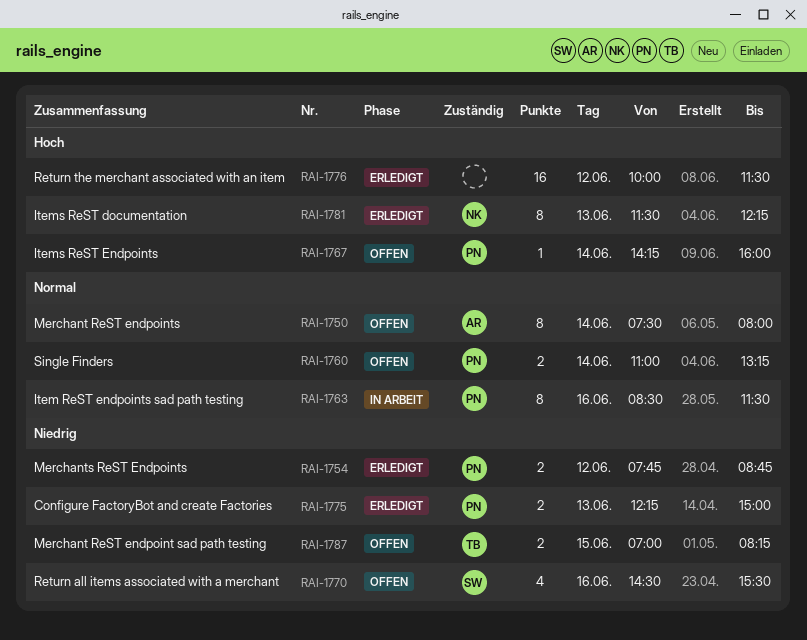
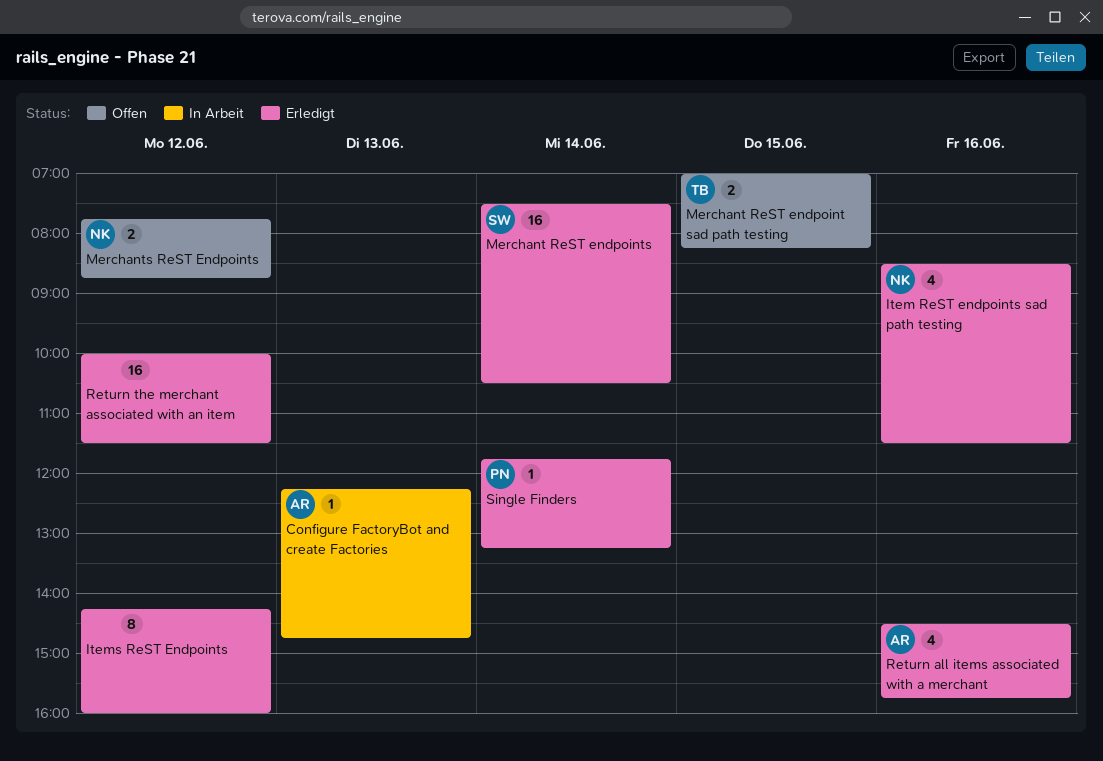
Configure FactoryBot and create Factories, status: Erledigt -> In Arbeit
Configure FactoryBot and create Factories, owner: PN -> AR
Configure FactoryBot and create Factories, estimate: 2 -> 1
Configure FactoryBot and create Factories, ends: 15:00 -> 14:45
Item ReST endpoints sad path testing, status: In Arbeit -> Erledigt
Item ReST endpoints sad path testing, owner: PN -> NK
Item ReST endpoints sad path testing, estimate: 8 -> 4
Items ReST documentation: present -> none
Items ReST Endpoints, status: Offen -> Erledigt
Items ReST Endpoints, owner: PN -> none
Items ReST Endpoints, estimate: 1 -> 8
Items ReST Endpoints, day: Jun 14 -> Jun 12
Merchant ReST endpoints, status: Offen -> Erledigt
Merchant ReST endpoints, owner: AR -> SW
Merchant ReST endpoints, estimate: 8 -> 16
Merchant ReST endpoints, ends: 08:00 -> 10:30
Merchants ReST Endpoints, status: Erledigt -> Offen
Merchants ReST Endpoints, owner: PN -> NK
Return all items associated with a merchant, status: Offen -> Erledigt
Return all items associated with a merchant, owner: SW -> AR
Return all items associated with a merchant, ends: 15:30 -> 15:45
Single Finders, status: Offen -> Erledigt
Single Finders, estimate: 2 -> 1
Single Finders, begins: 11:00 -> 11:45

